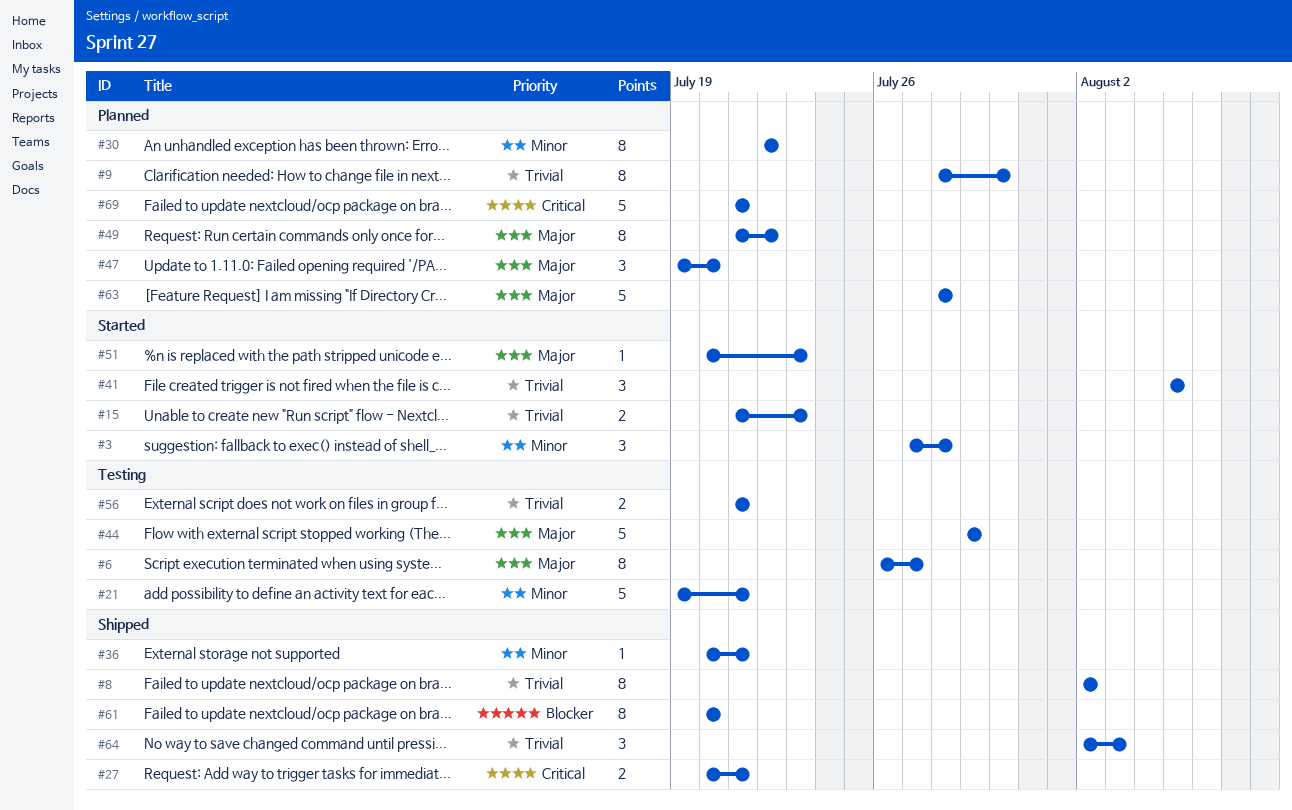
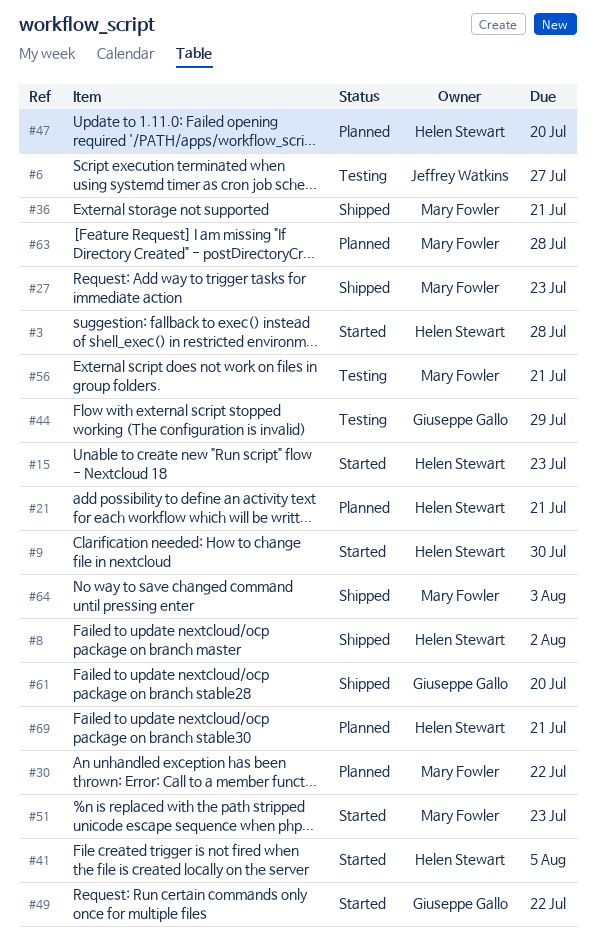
#9, status: Planned -> Started
#21, status: Testing -> Planned
#27, due: Jul 21 -> Jul 23
#49, status: Planned -> Started

